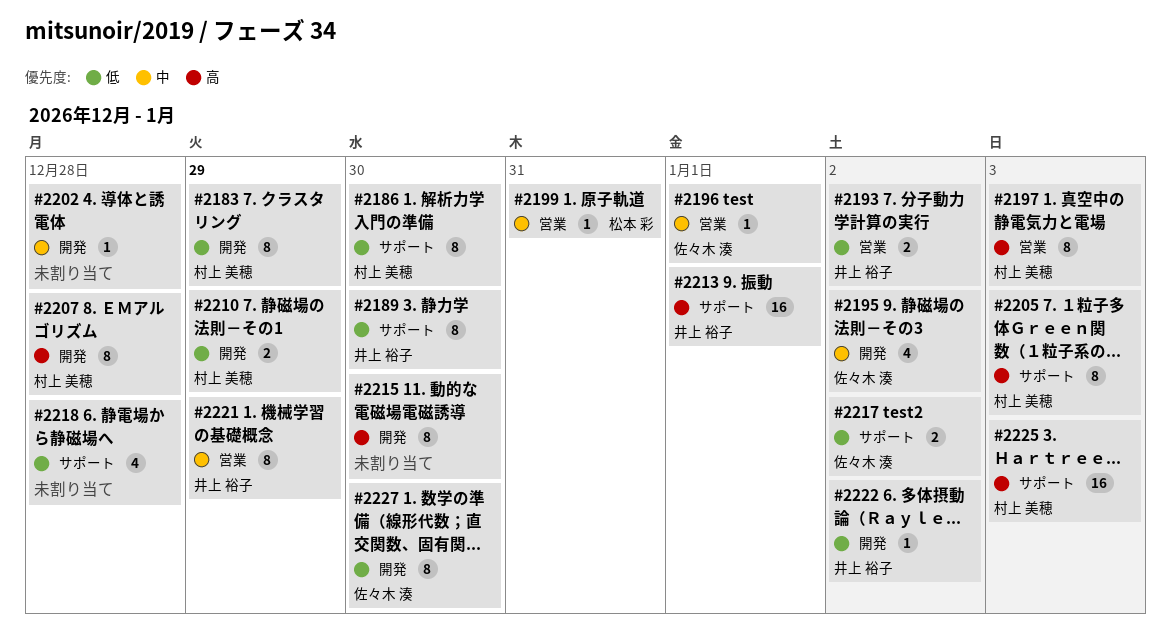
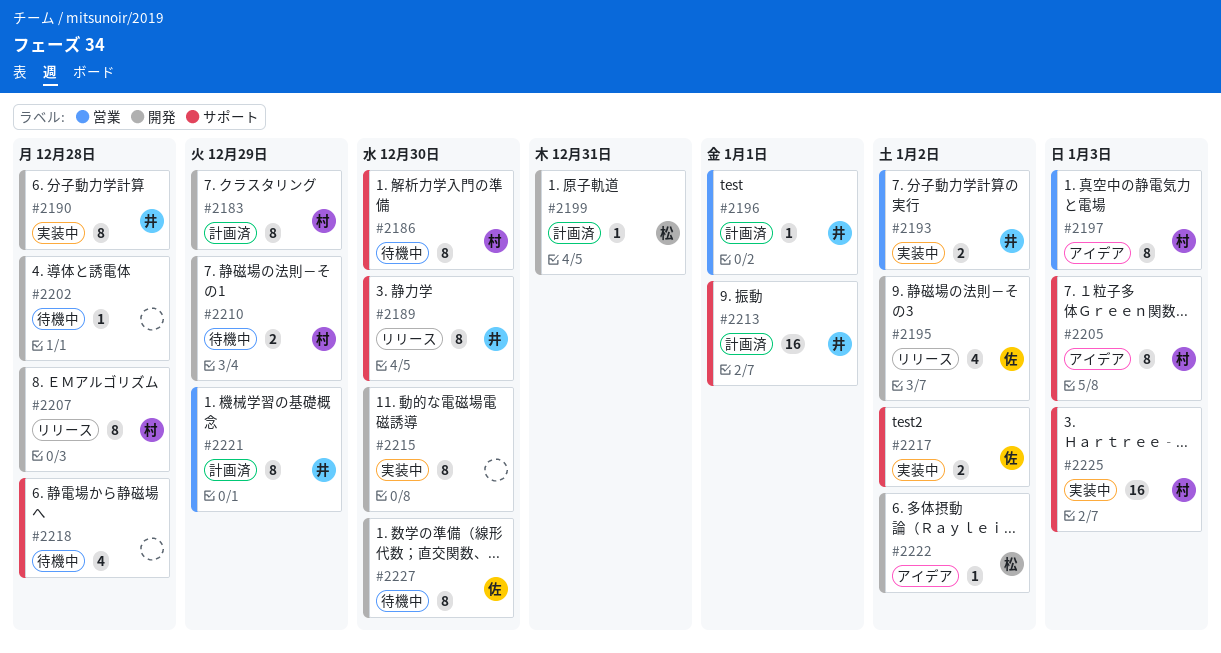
#2190: none -> present
#2196, owner: 佐々木 湊 -> 井上 裕子
#2199, label: 営業 -> 開発
#2222, owner: 井上 裕子 -> 松本 彩

